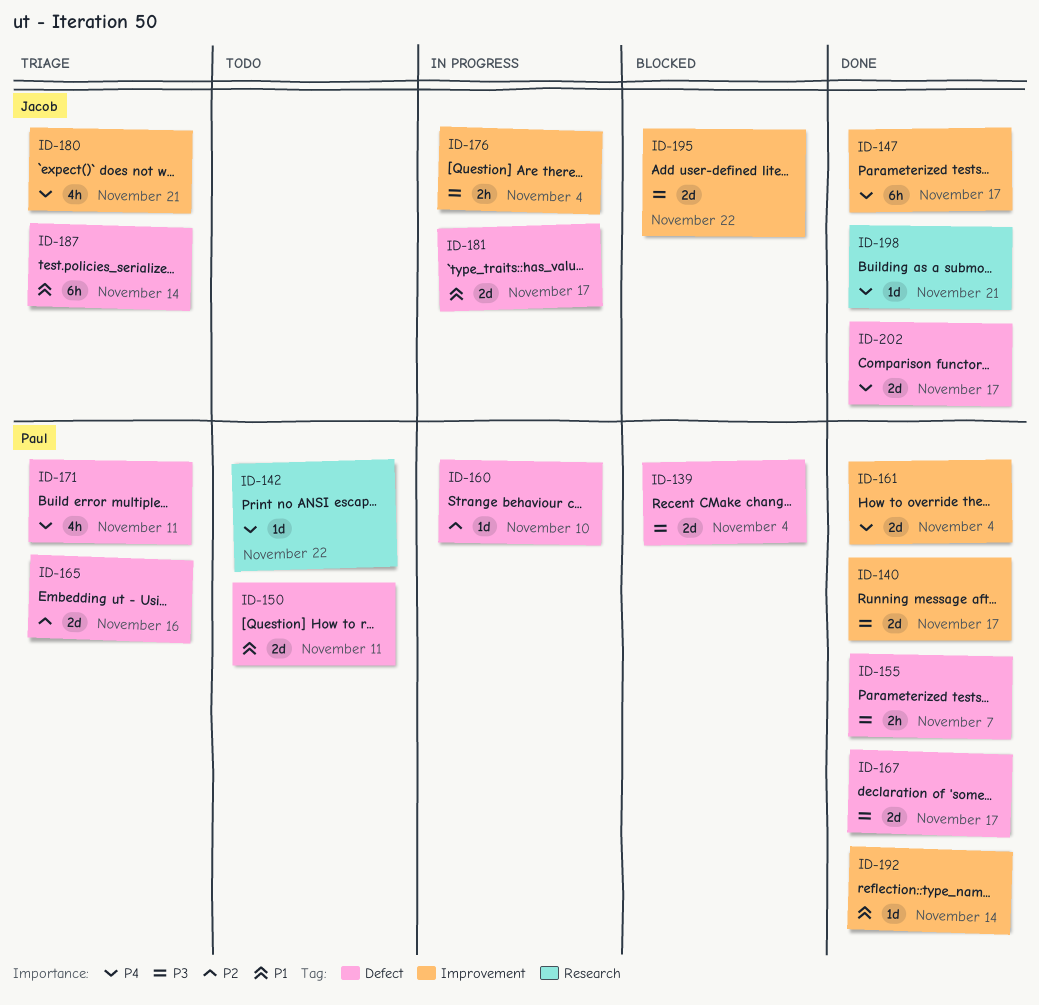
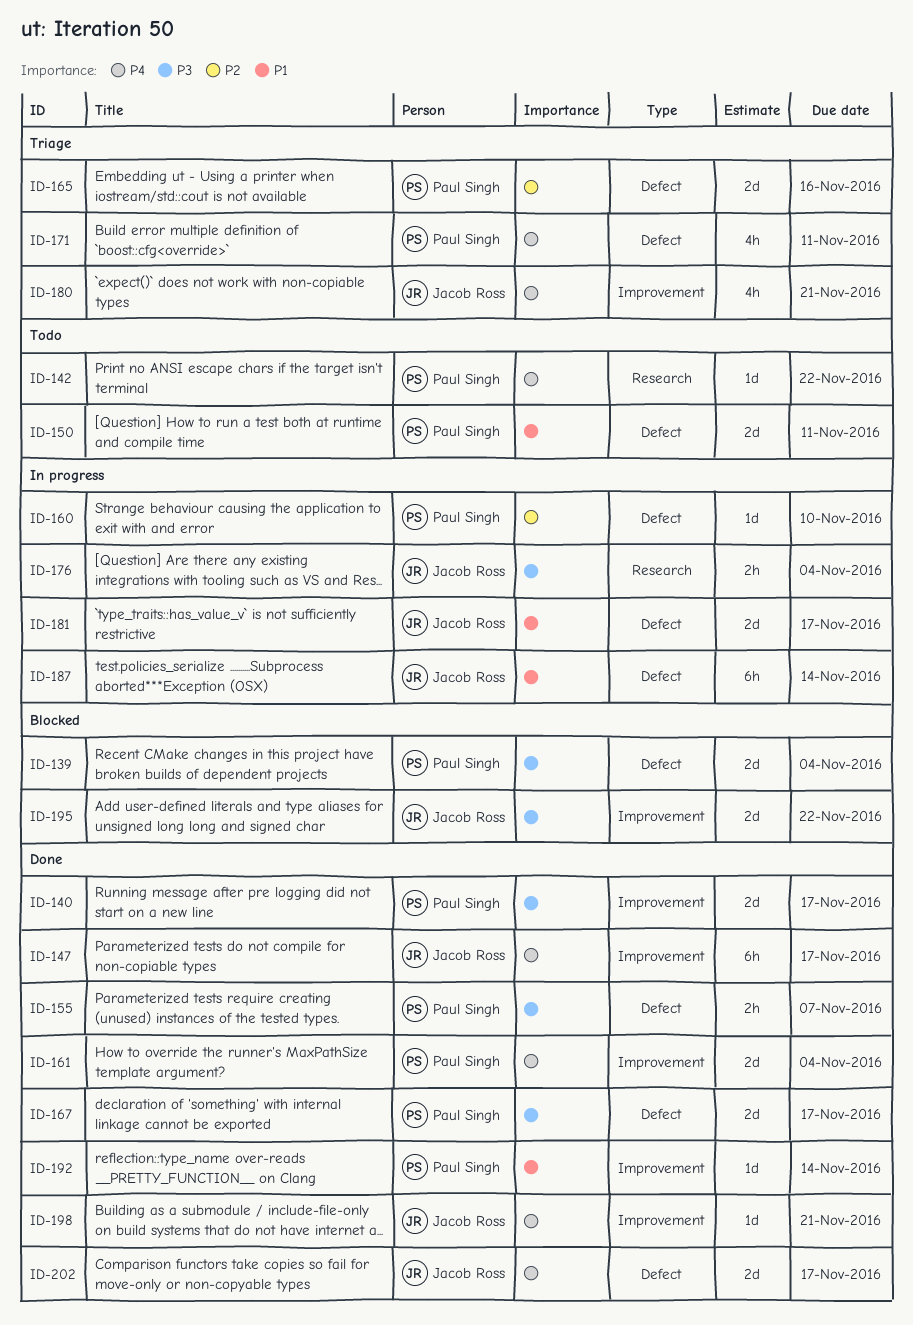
ID-176, label: Improvement -> Research
ID-187, status: Triage -> In progress
ID-198, label: Research -> Improvement

